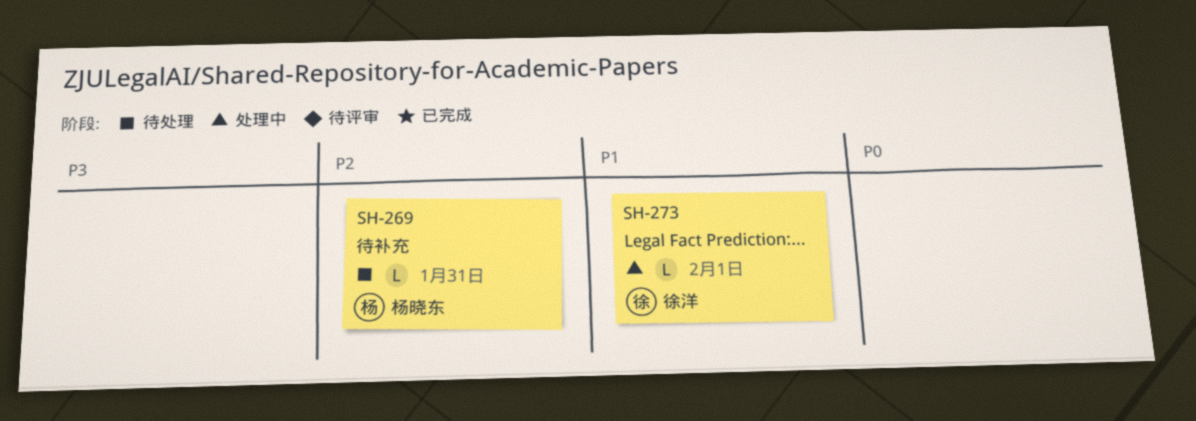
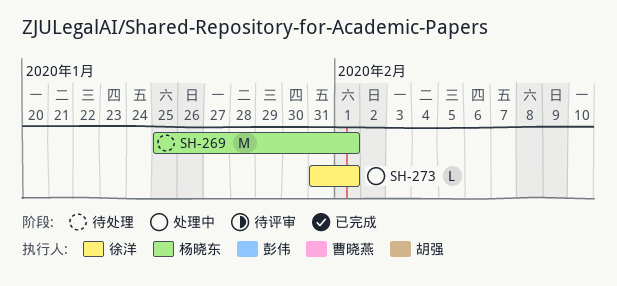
SH-269, estimate: L -> M
SH-269, due: Jan 31 -> Feb 1

